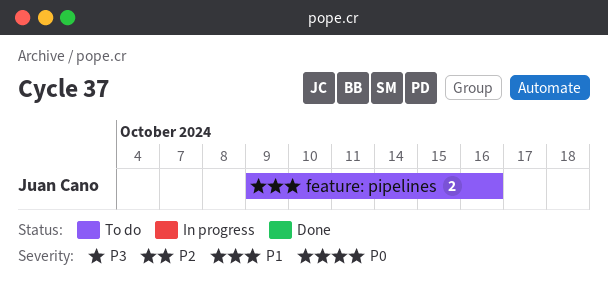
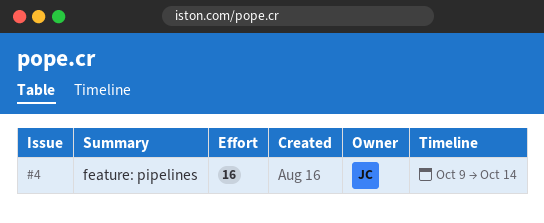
feature: pipelines, estimate: 2 -> 16
feature: pipelines, due: Oct 16 -> Oct 14

